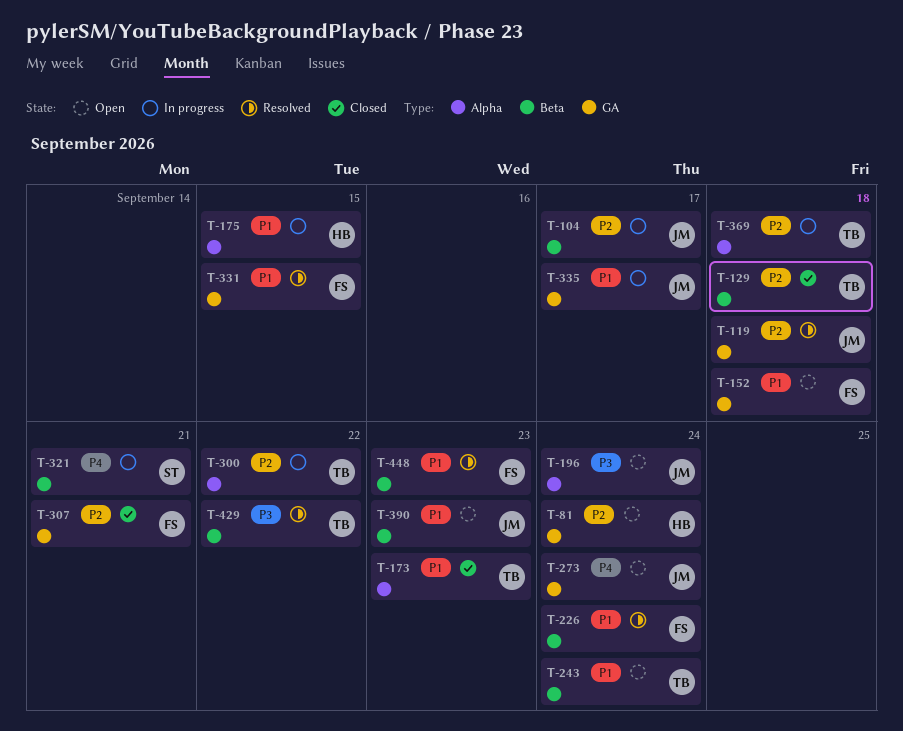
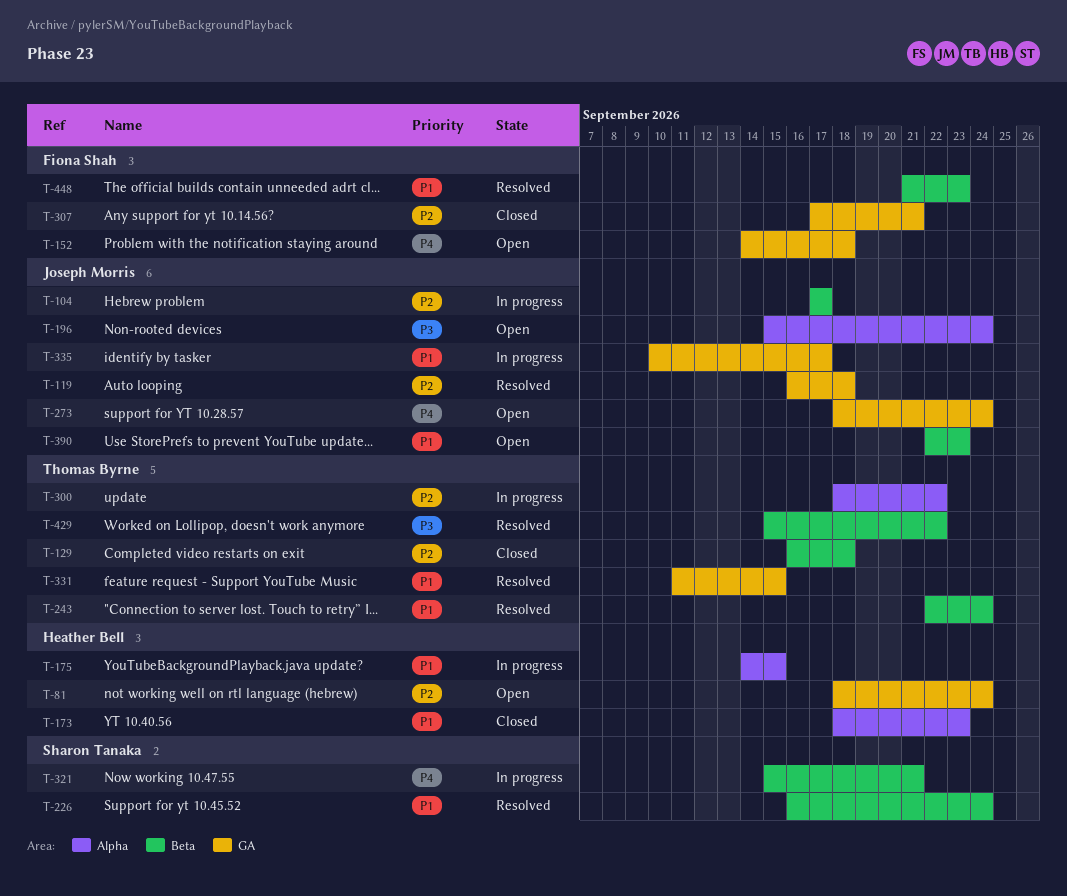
T-152, priority: P1 -> P4
T-173, owner: Thomas Byrne -> Heather Bell
T-226, owner: Fiona Shah -> Sharon Tanaka
T-243, status: Open -> Resolved
T-331, owner: Fiona Shah -> Thomas Byrne
T-369: present -> none

